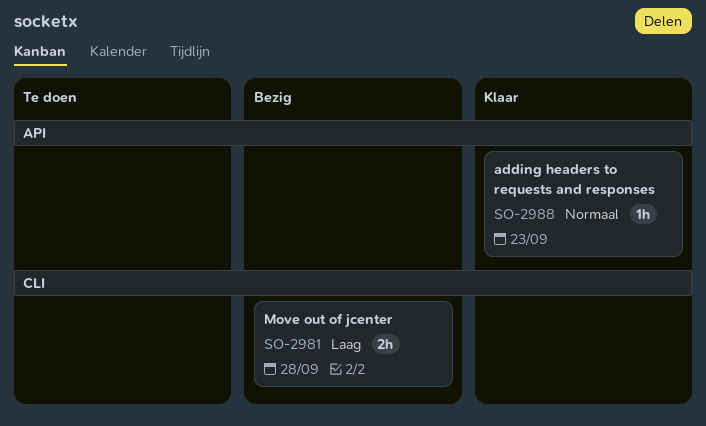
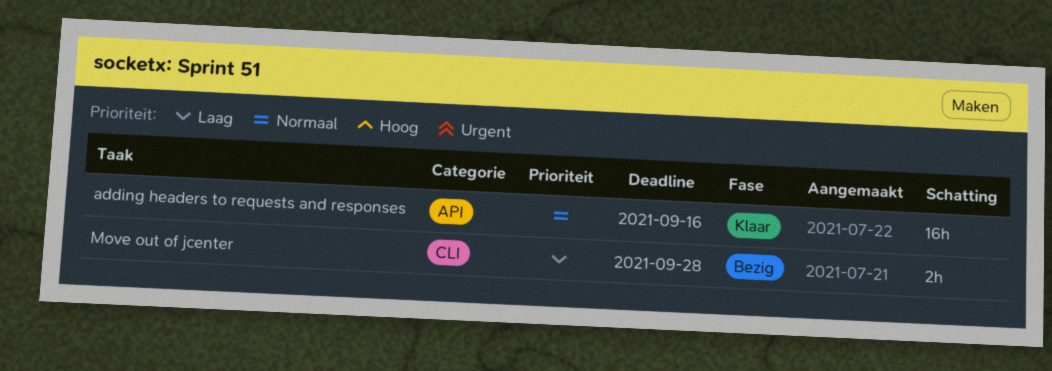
adding headers to requests and responses, estimate: 1h -> 16h
adding headers to requests and responses, due: Sep 23 -> Sep 16

